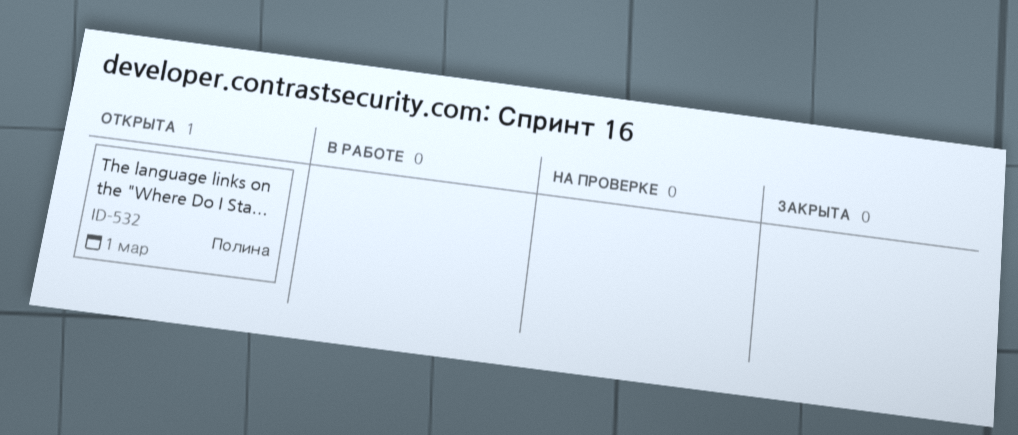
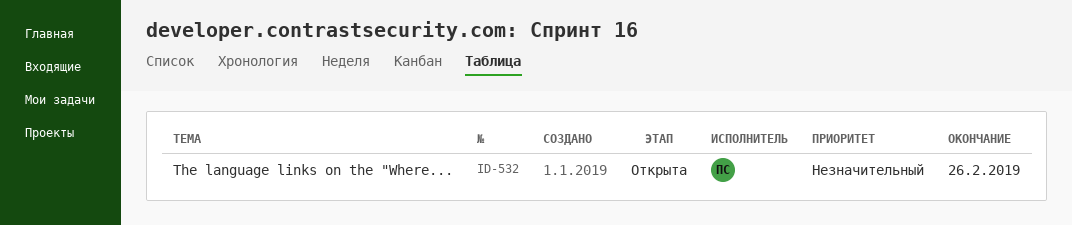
ID-532, due: Mar 1 -> Feb 26

